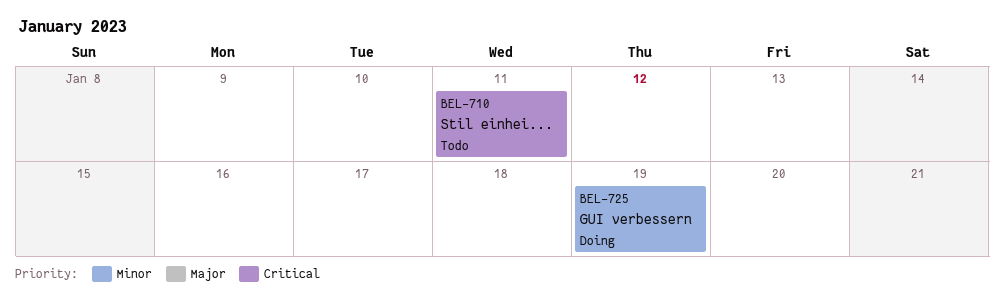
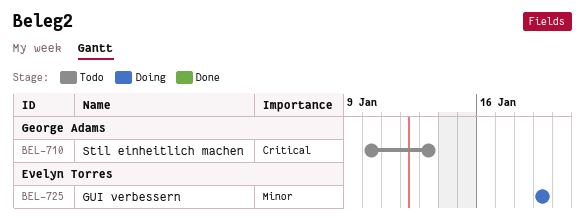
BEL-710, due: Jan 11 -> Jan 13

